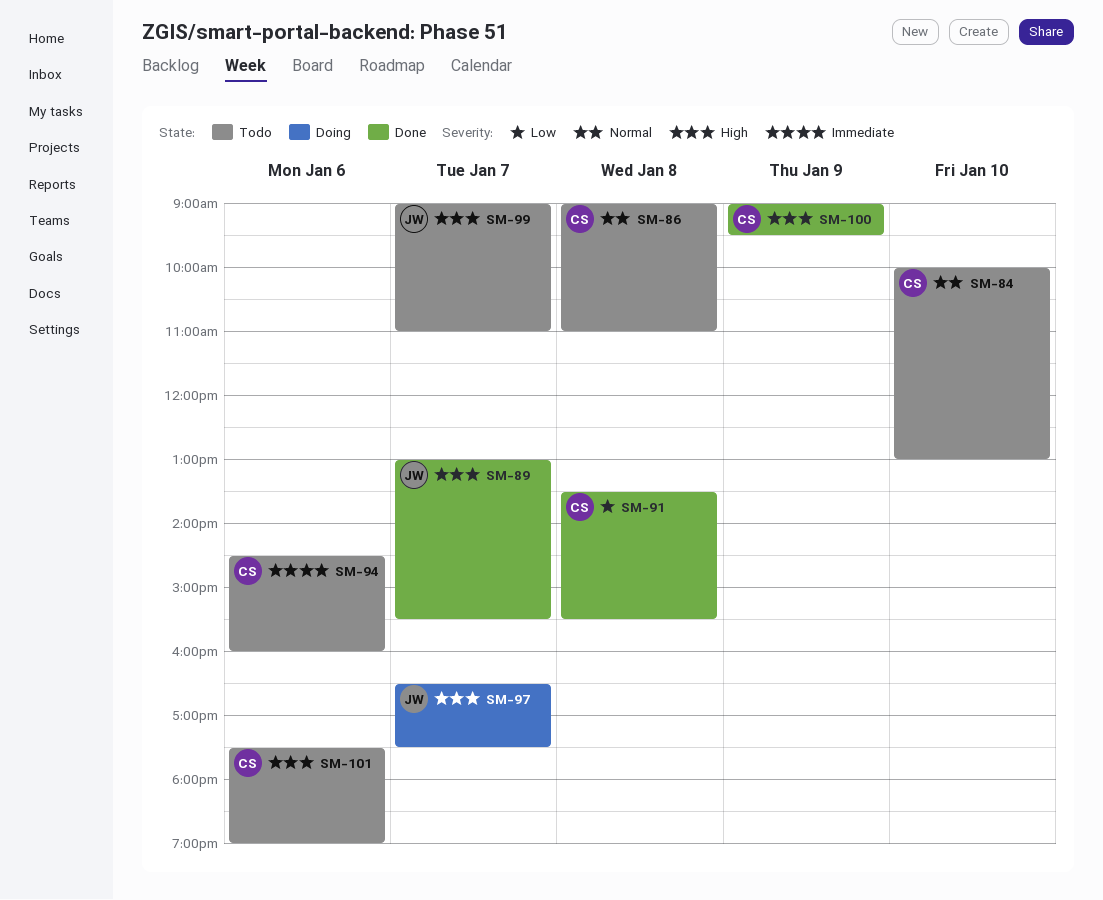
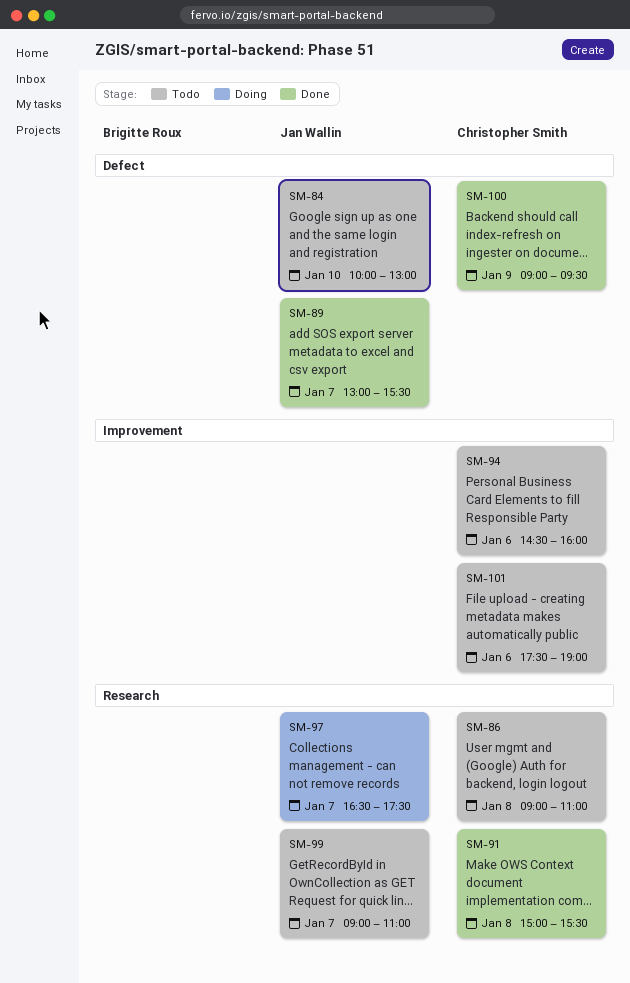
SM-84, owner: Christopher Smith -> Jan Wallin
SM-91, begins: 13:30 -> 15:00

